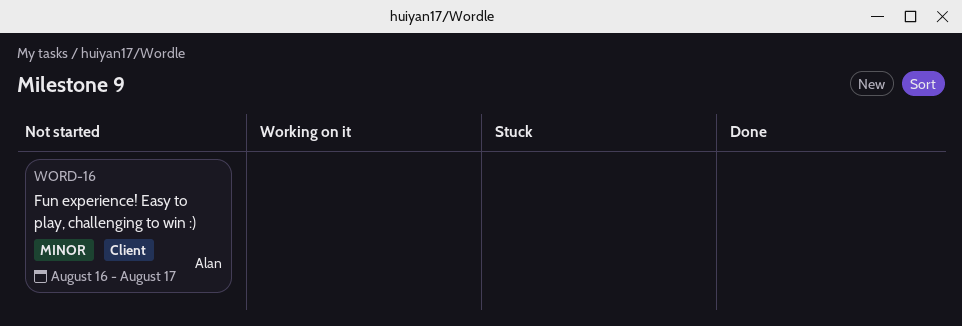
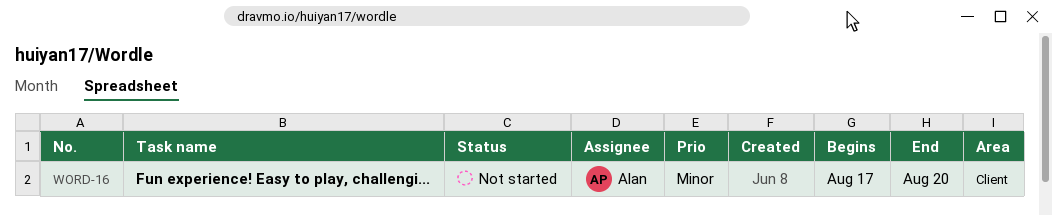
WORD-16, start: Aug 16 -> Aug 17
WORD-16, due: Aug 17 -> Aug 20

